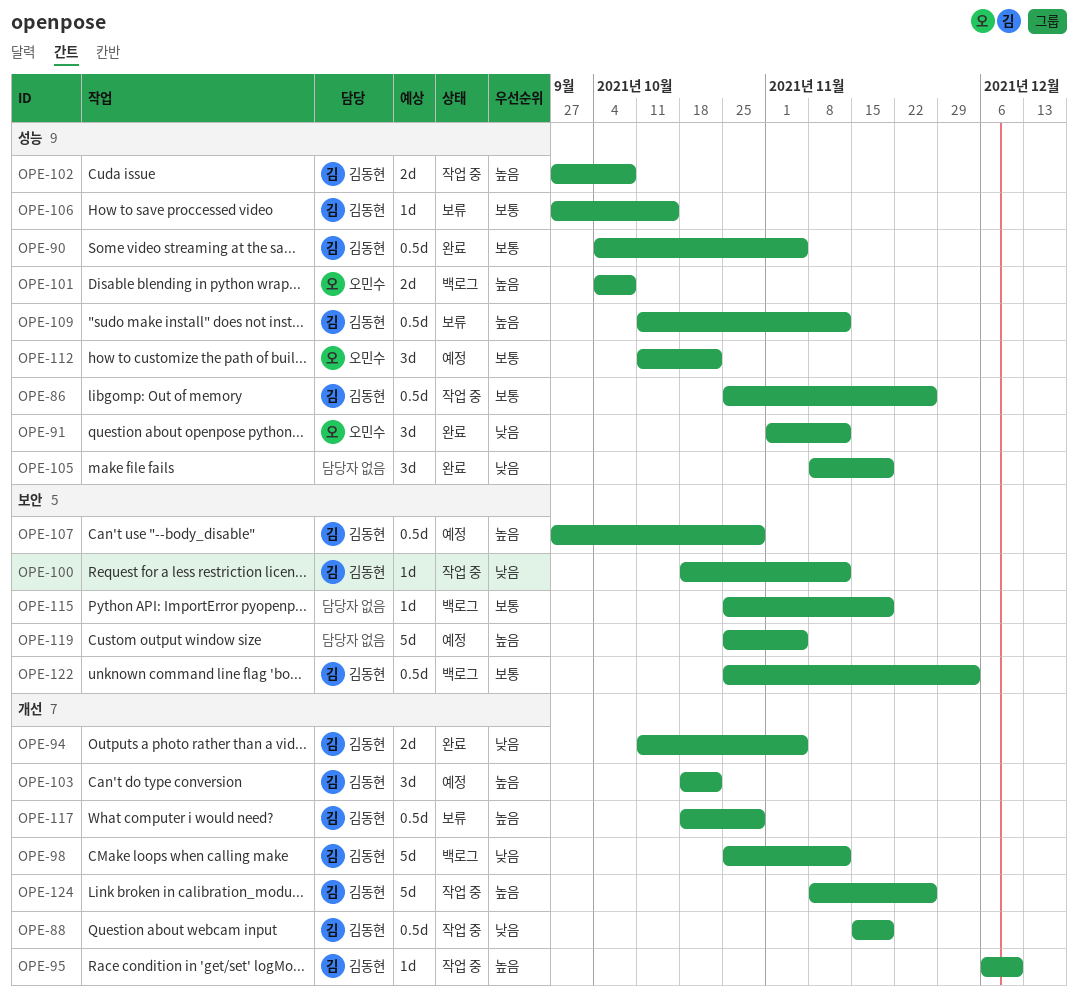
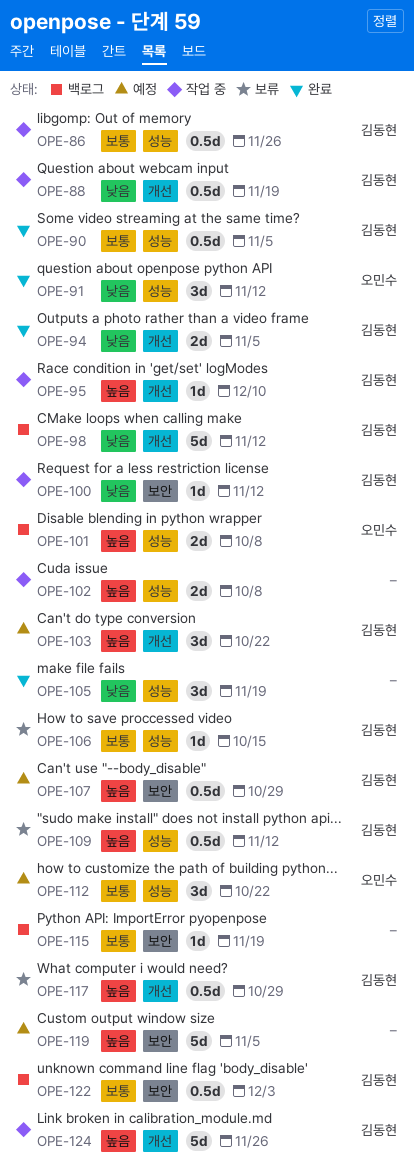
OPE-102, owner: 김동현 -> none

